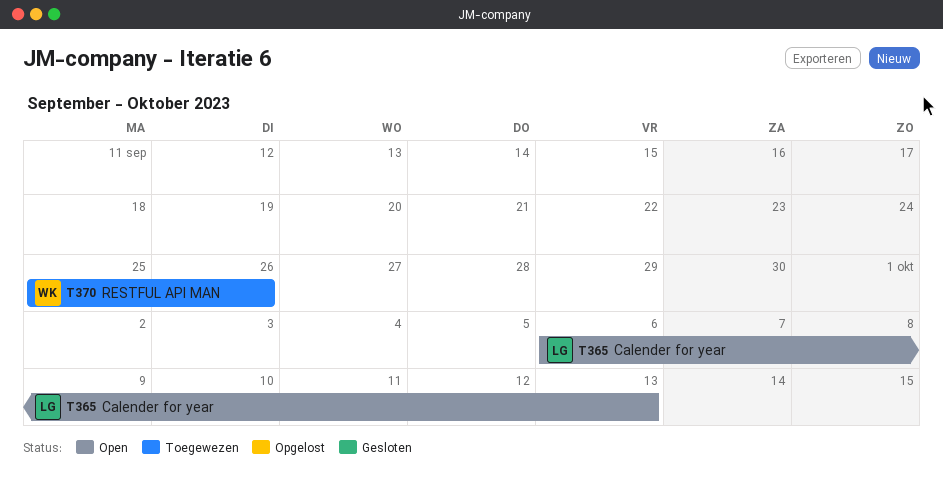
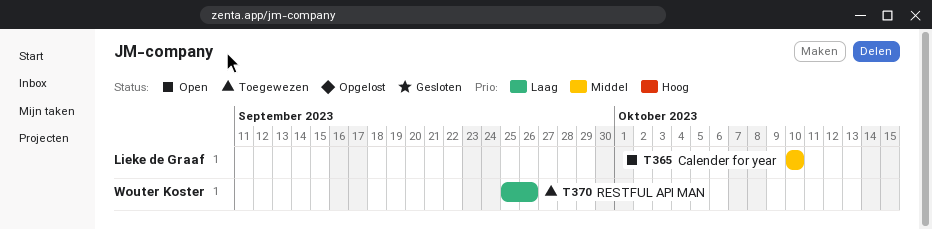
T365, start: Oct 6 -> Oct 10
T365, due: Oct 13 -> Oct 10

